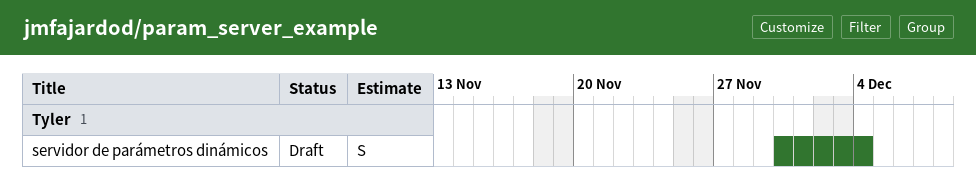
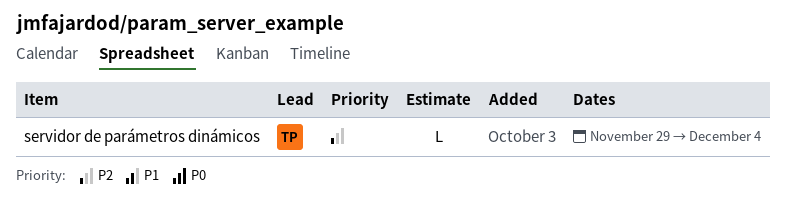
servidor de parámetros dinámicos, estimate: S -> L
servidor de parámetros dinámicos, start: Nov 30 -> Nov 29

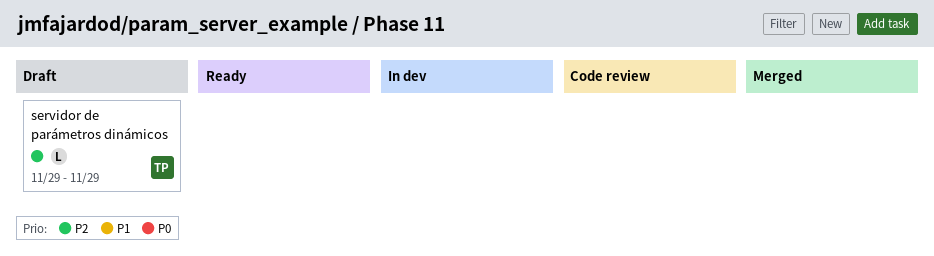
servidor de parámetros dinámicos, due: Dec 4 -> Nov 29

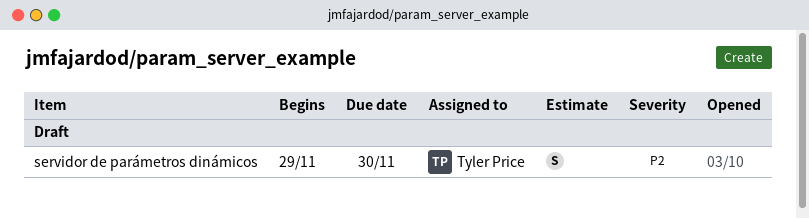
servidor de parámetros dinámicos, estimate: L -> S
servidor de parámetros dinámicos, due: Nov 29 -> Nov 30

